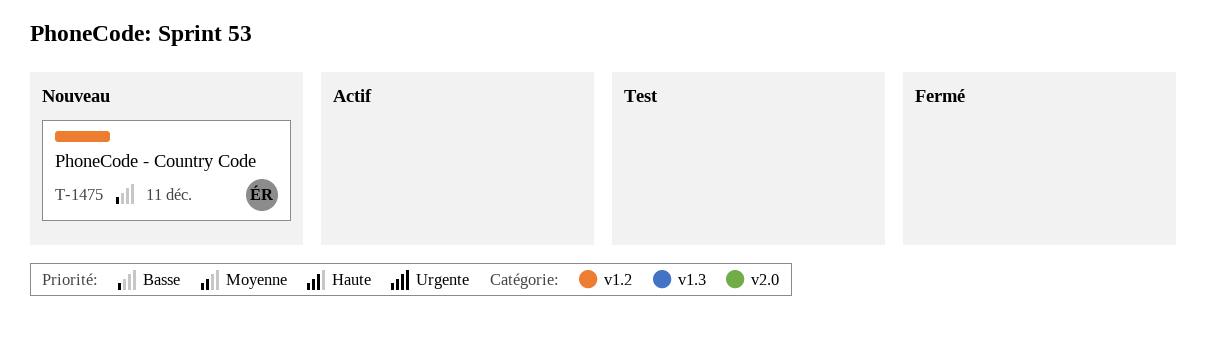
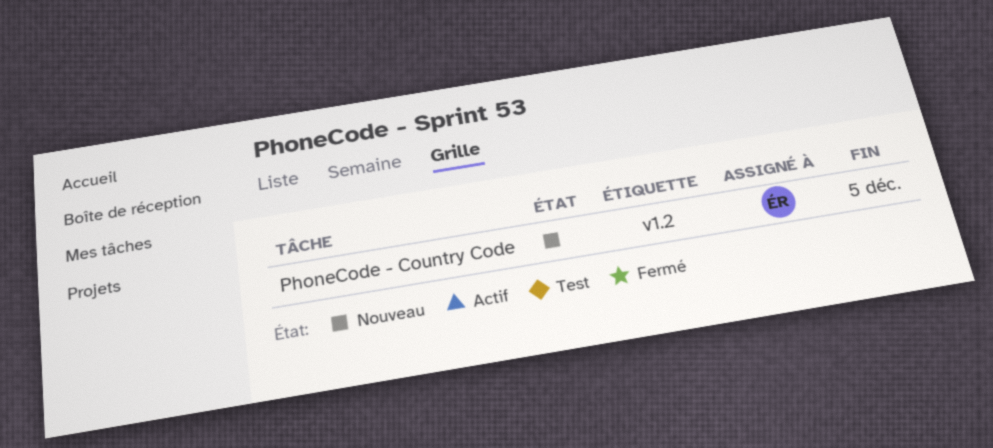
PhoneCode - Country Code, due: Dec 11 -> Dec 5

